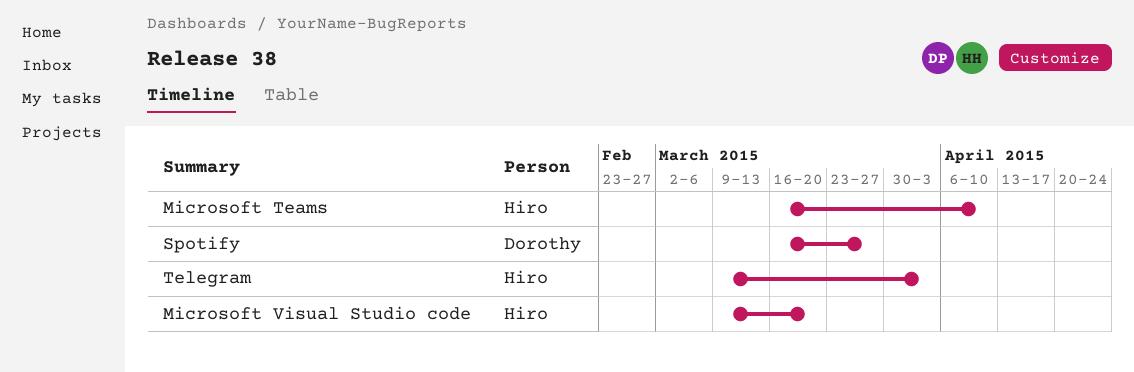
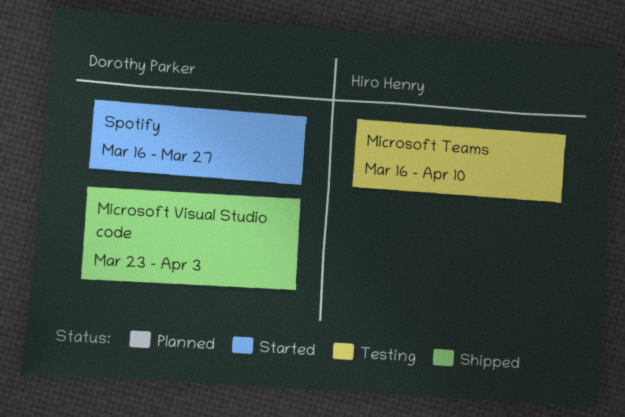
Microsoft Visual Studio code, owner: Hiro Henry -> Dorothy Parker
Microsoft Visual Studio code, start: Mar 9 -> Mar 23
Microsoft Visual Studio code, due: Mar 20 -> Apr 3
Telegram: present -> none

